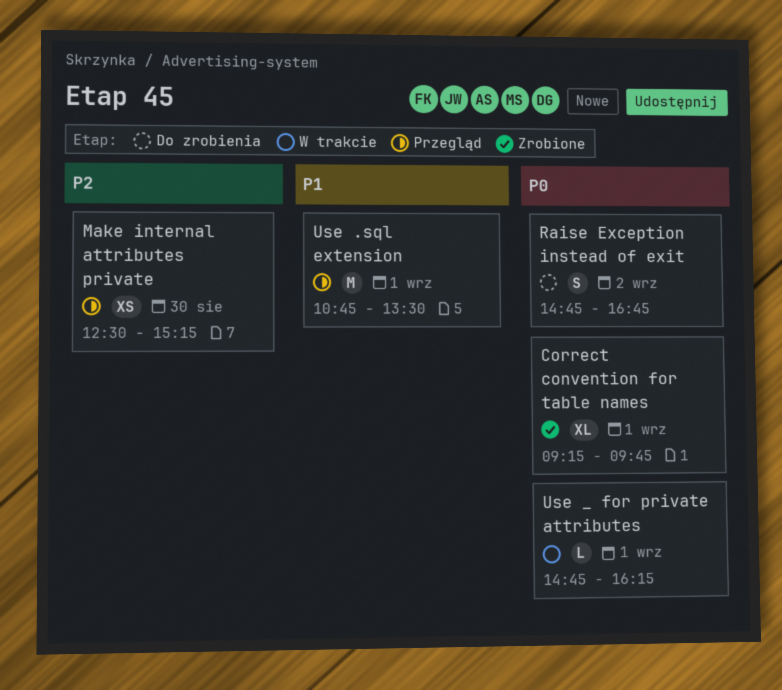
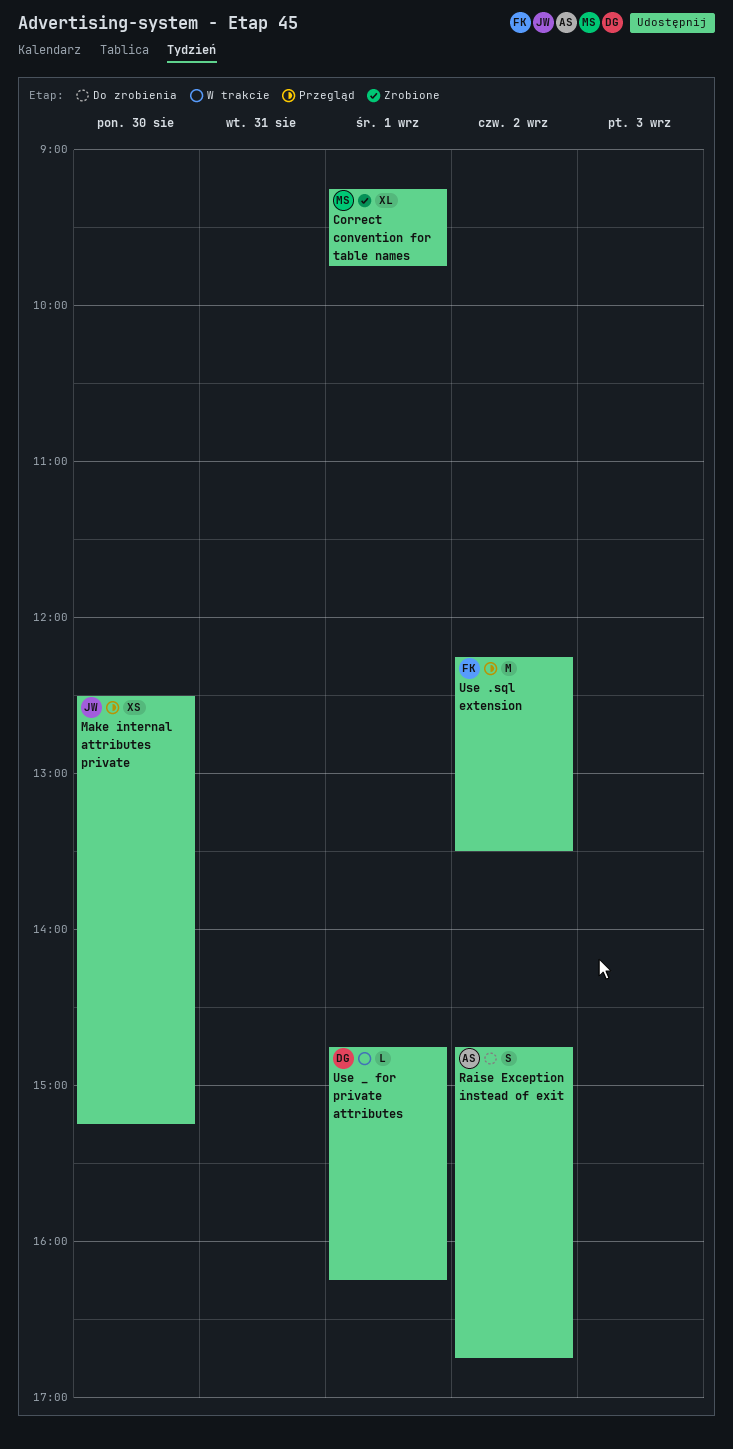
Use .sql extension, day: Sep 1 -> Sep 2
Use .sql extension, begins: 10:45 -> 12:15

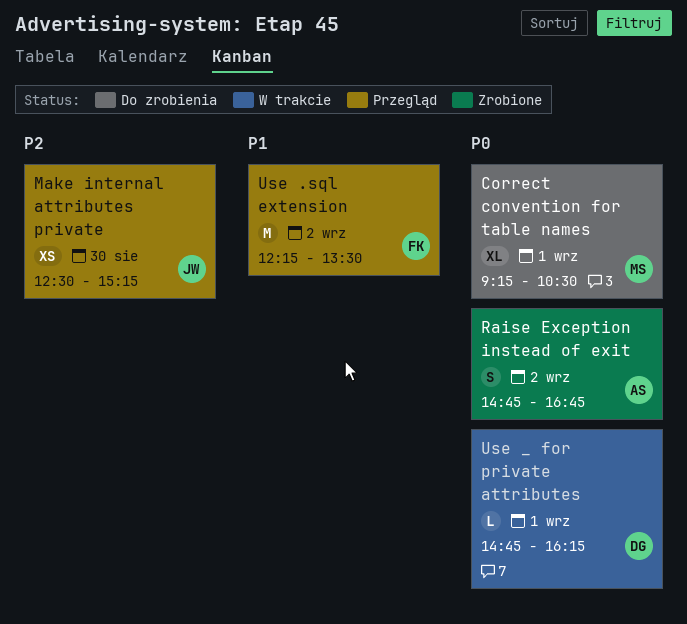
Correct convention for table names, status: Zrobione -> Do zrobienia
Correct convention for table names, ends: 09:45 -> 10:30
Raise Exception instead of exit, status: Do zrobienia -> Zrobione

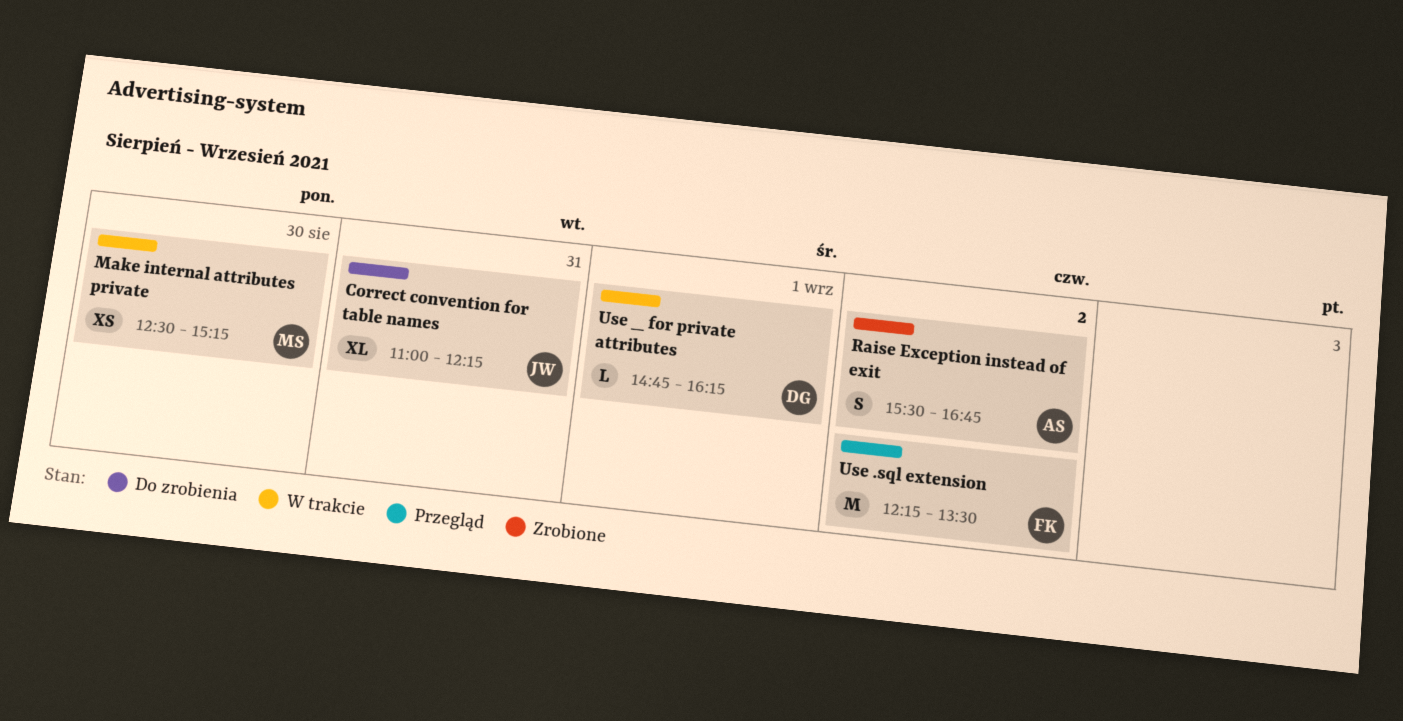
Correct convention for table names, owner: MS -> JW
Correct convention for table names, day: Sep 1 -> Aug 31
Correct convention for table names, begins: 09:15 -> 11:00
Correct convention for table names, ends: 10:30 -> 12:15
Make internal attributes private, status: Przegląd -> W trakcie
Make internal attributes private, owner: JW -> MS
Raise Exception instead of exit, begins: 14:45 -> 15:30

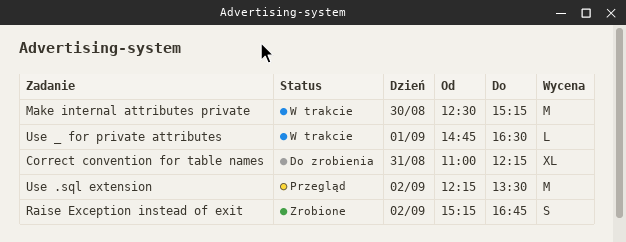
Make internal attributes private, estimate: XS -> M
Raise Exception instead of exit, begins: 15:30 -> 15:15
Use _ for private attributes, ends: 16:15 -> 16:30

